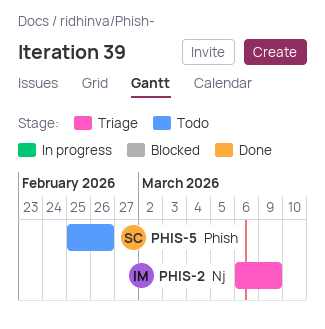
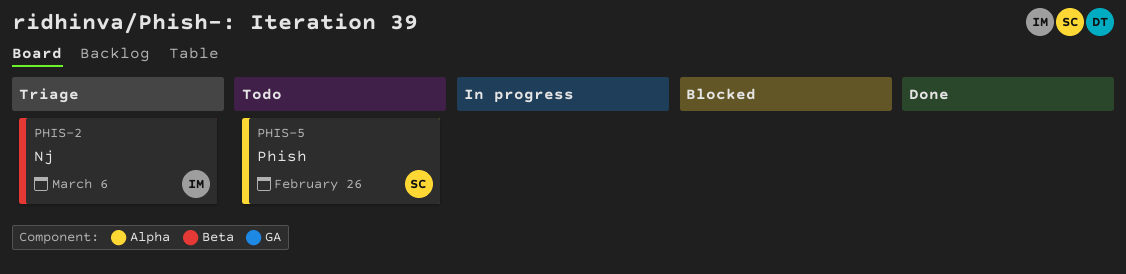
PHIS-2, due: Mar 9 -> Mar 6

